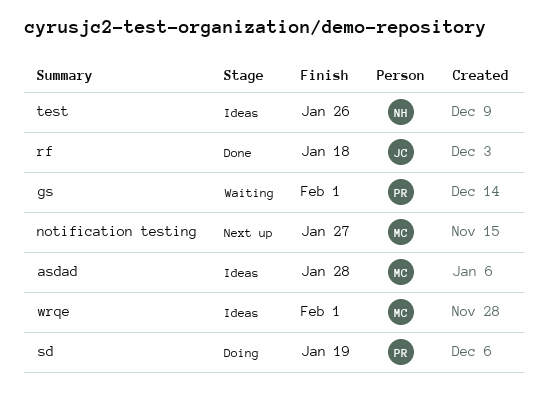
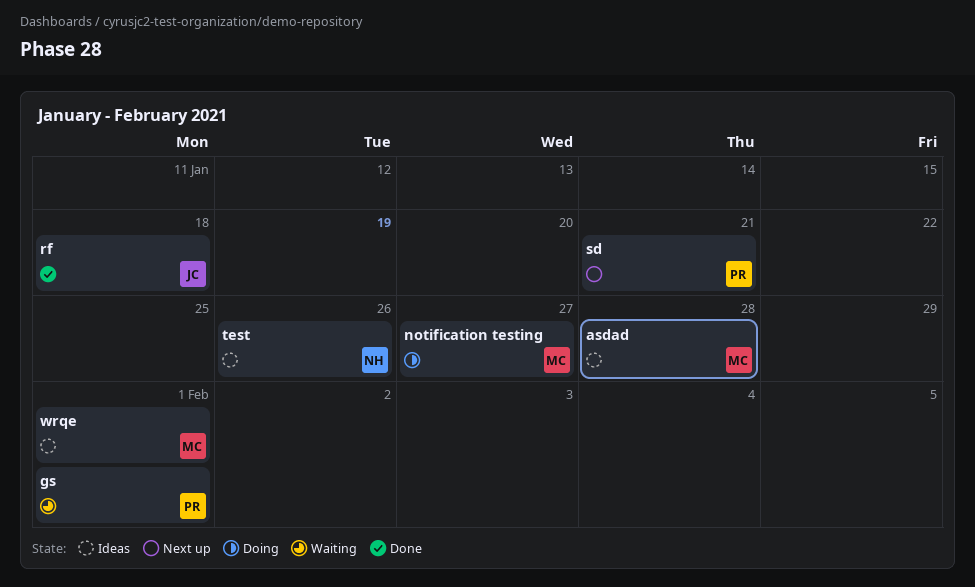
notification testing, status: Next up -> Doing
sd, status: Doing -> Next up
sd, due: Jan 19 -> Jan 21

